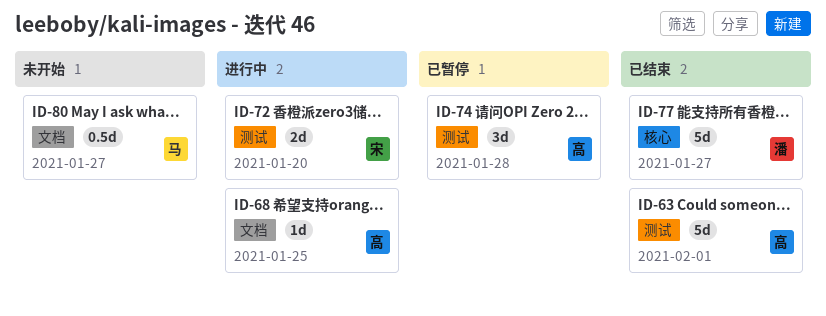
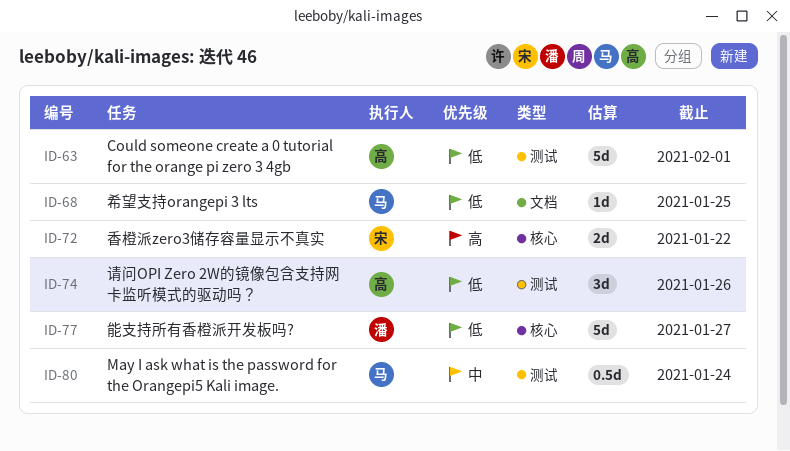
ID-68, owner: 高 -> 马
ID-72, label: 测试 -> 核心
ID-72, due: Jan 20 -> Jan 22
ID-74, due: Jan 28 -> Jan 26
ID-80, label: 文档 -> 测试
ID-80, due: Jan 27 -> Jan 24

